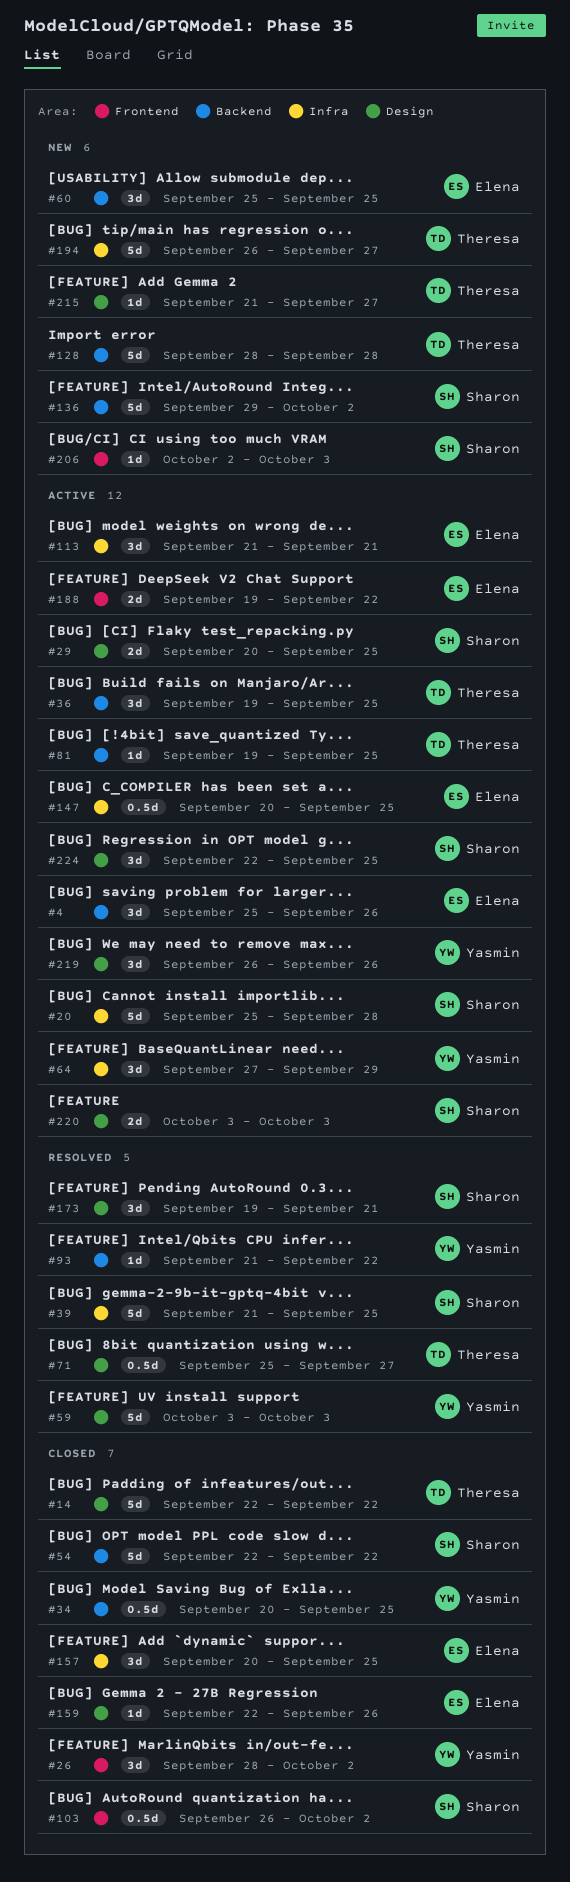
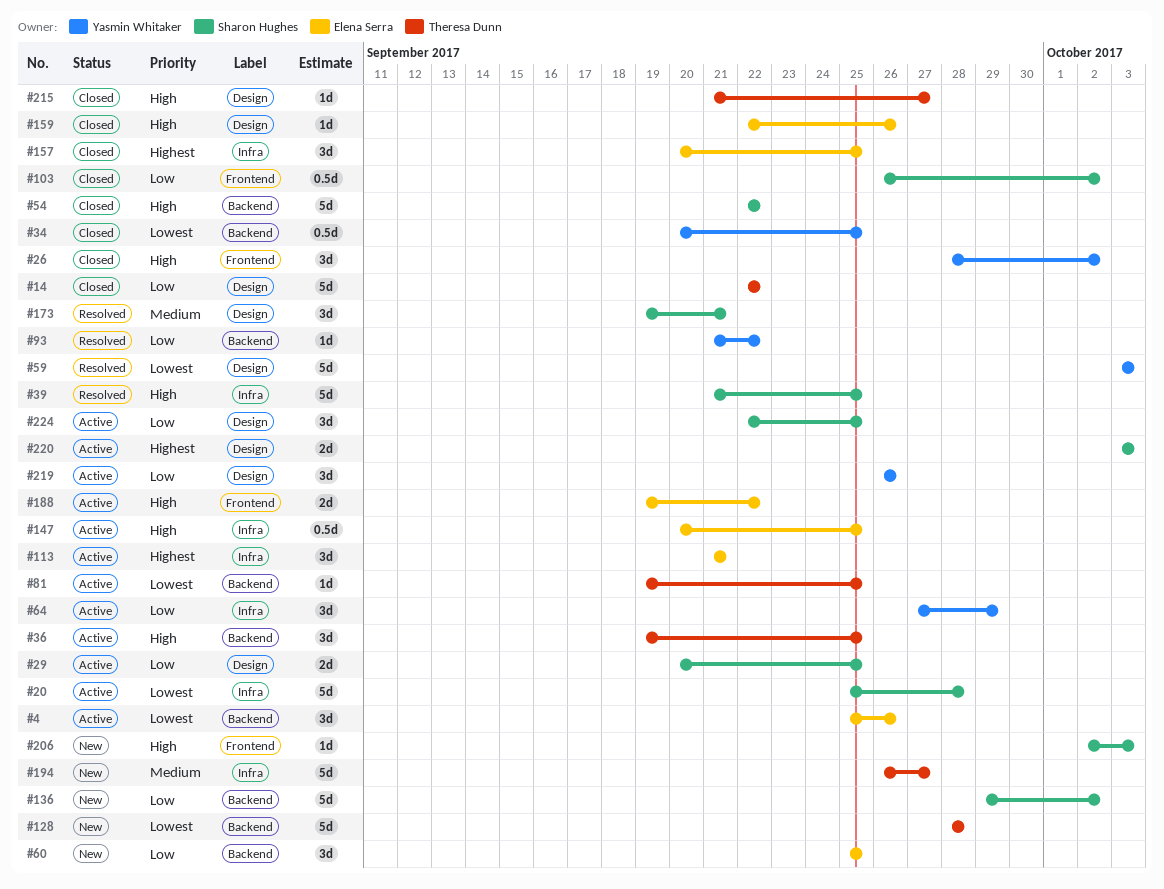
#71: present -> none
#215, status: New -> Closed

